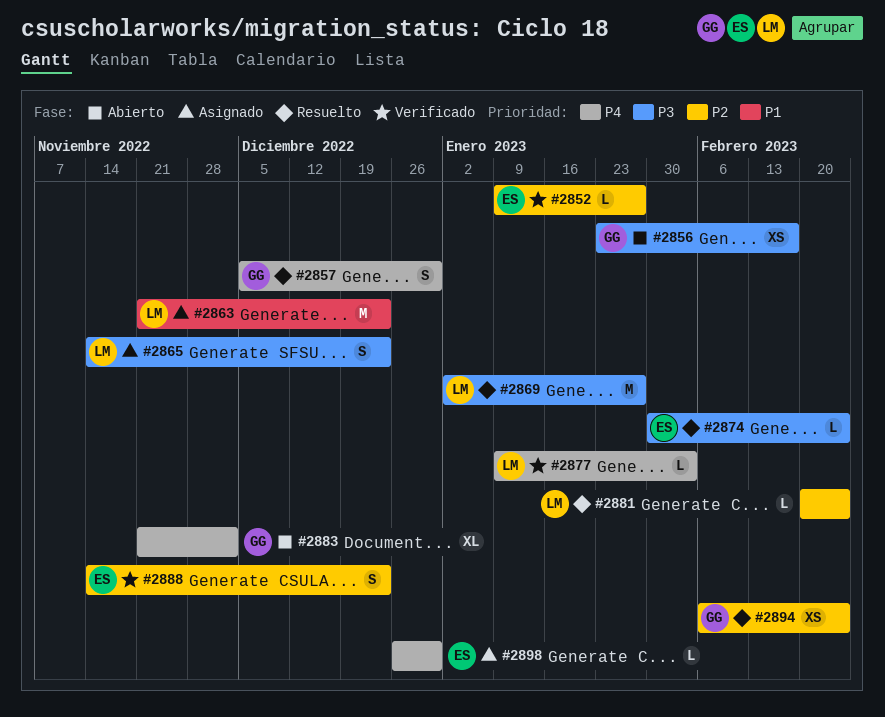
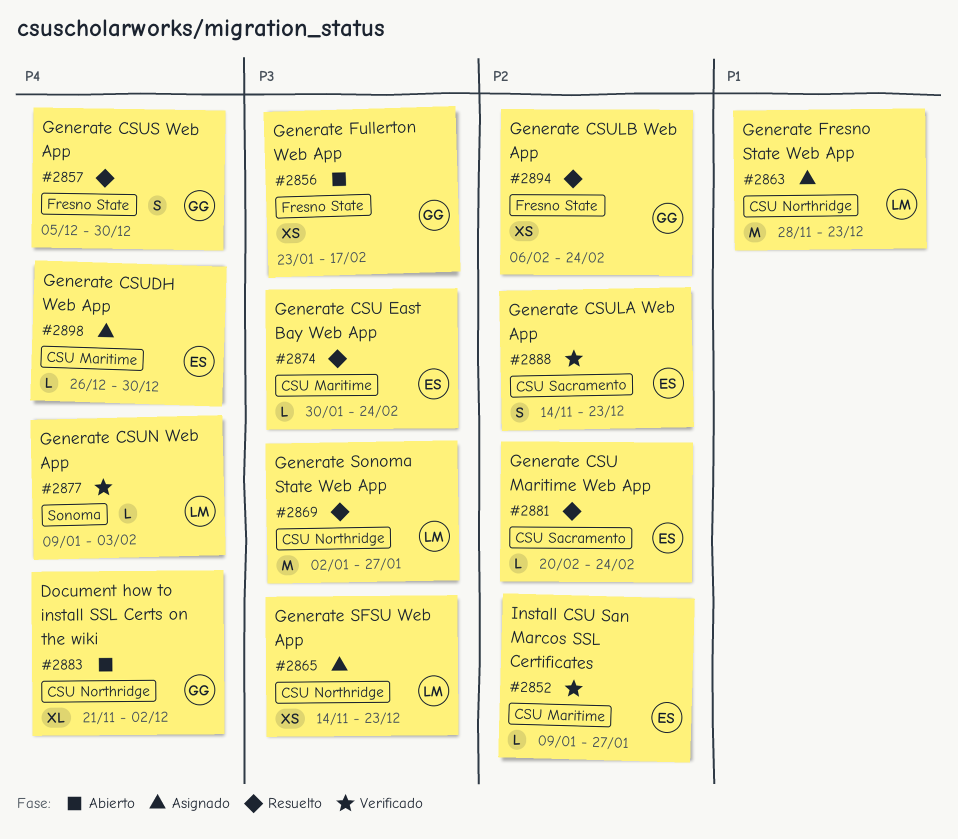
#2863, start: Nov 21 -> Nov 28
#2865, estimate: S -> XS
#2881, owner: LM -> ES

